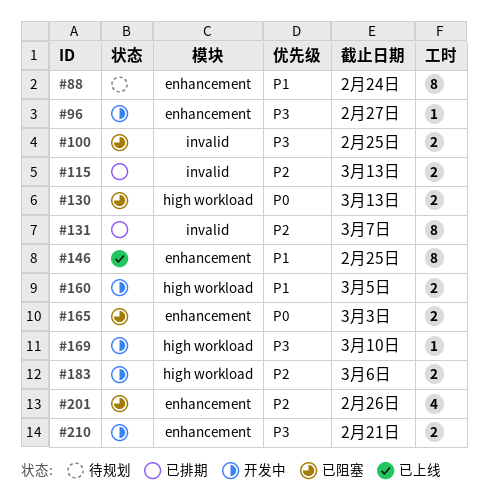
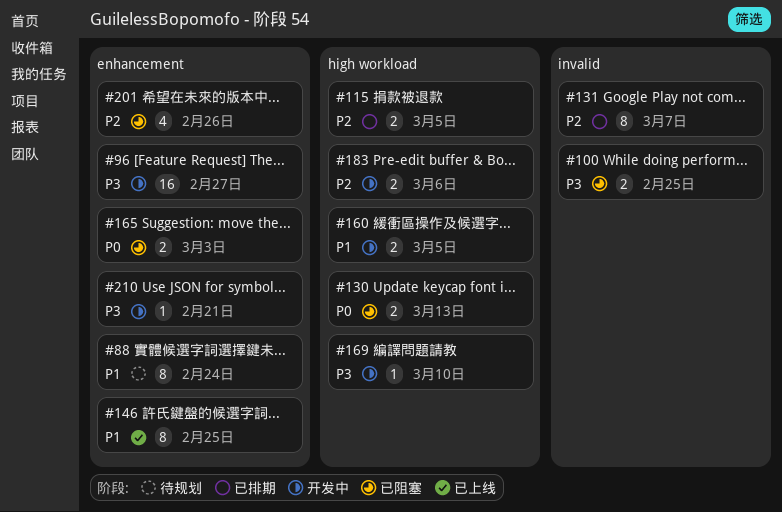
#96, estimate: 1 -> 16
#115, label: invalid -> high workload
#115, due: Mar 13 -> Mar 5
#210, estimate: 2 -> 1

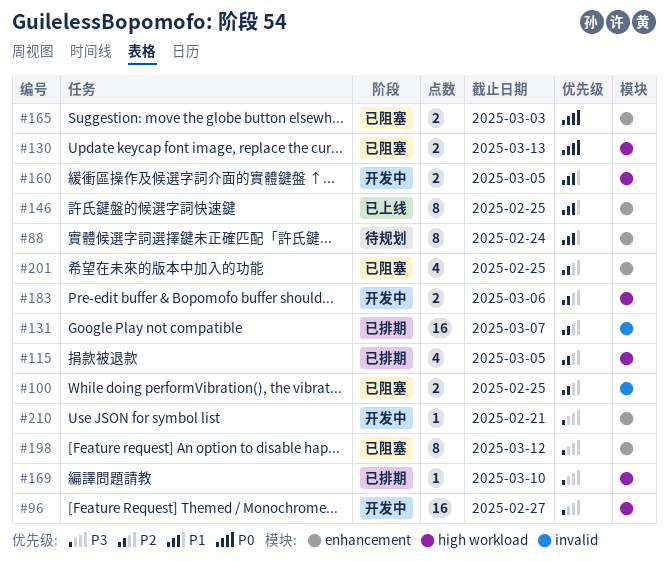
#96, label: enhancement -> high workload
#100, priority: P3 -> P2
#115, estimate: 2 -> 4
#131, estimate: 8 -> 16
#169, status: 开发中 -> 已排期
#198: none -> present
#201, due: Feb 26 -> Feb 25

